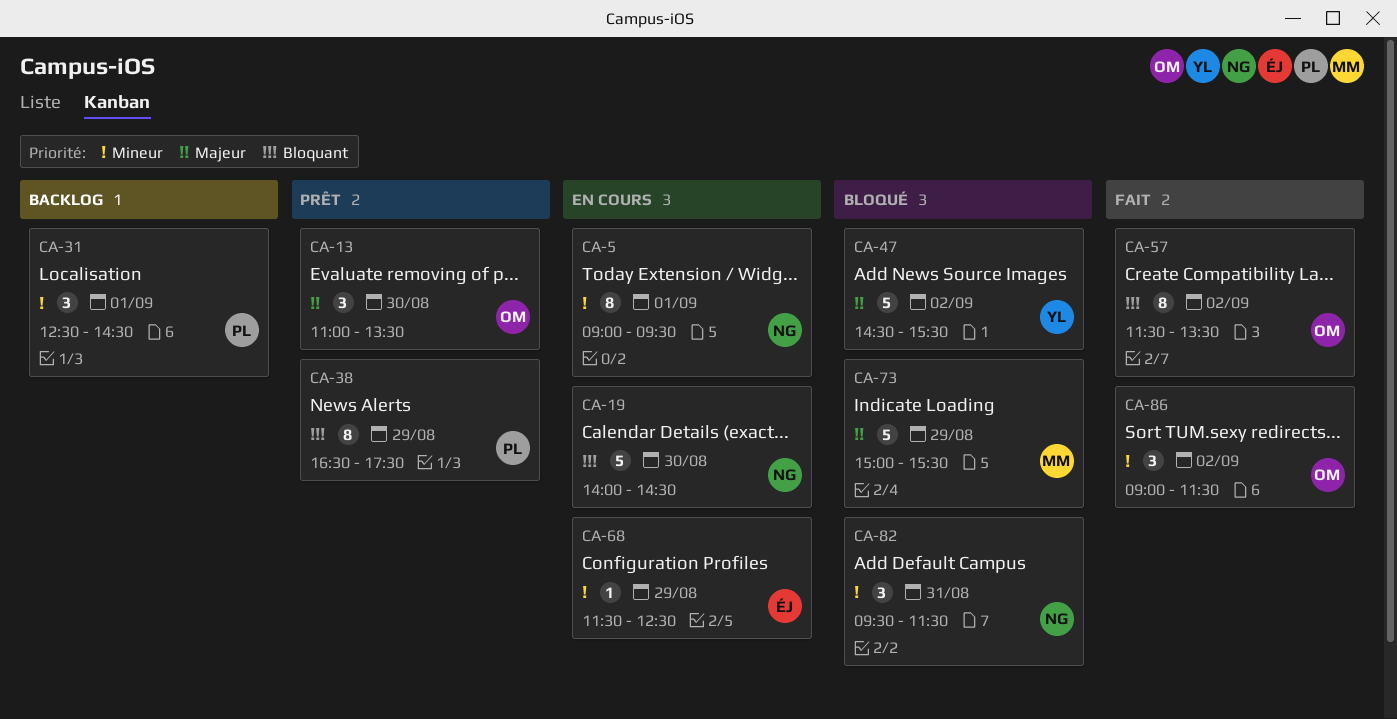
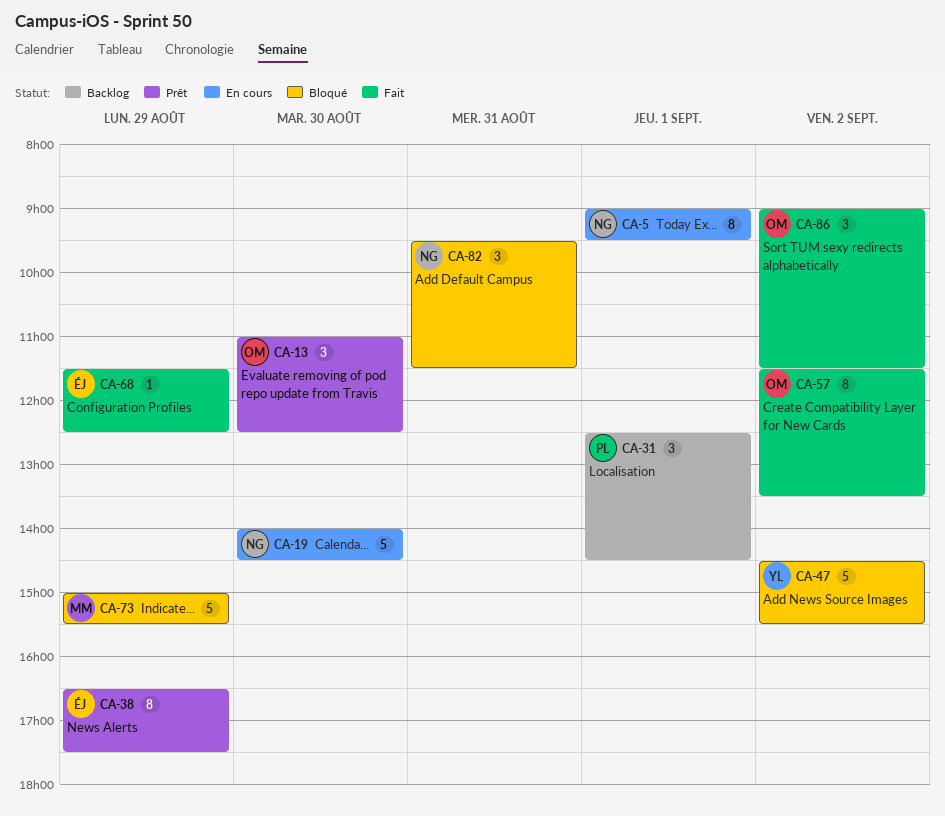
CA-13, ends: 13:30 -> 12:30
CA-38, owner: PL -> ÉJ
CA-68, status: En cours -> Fait

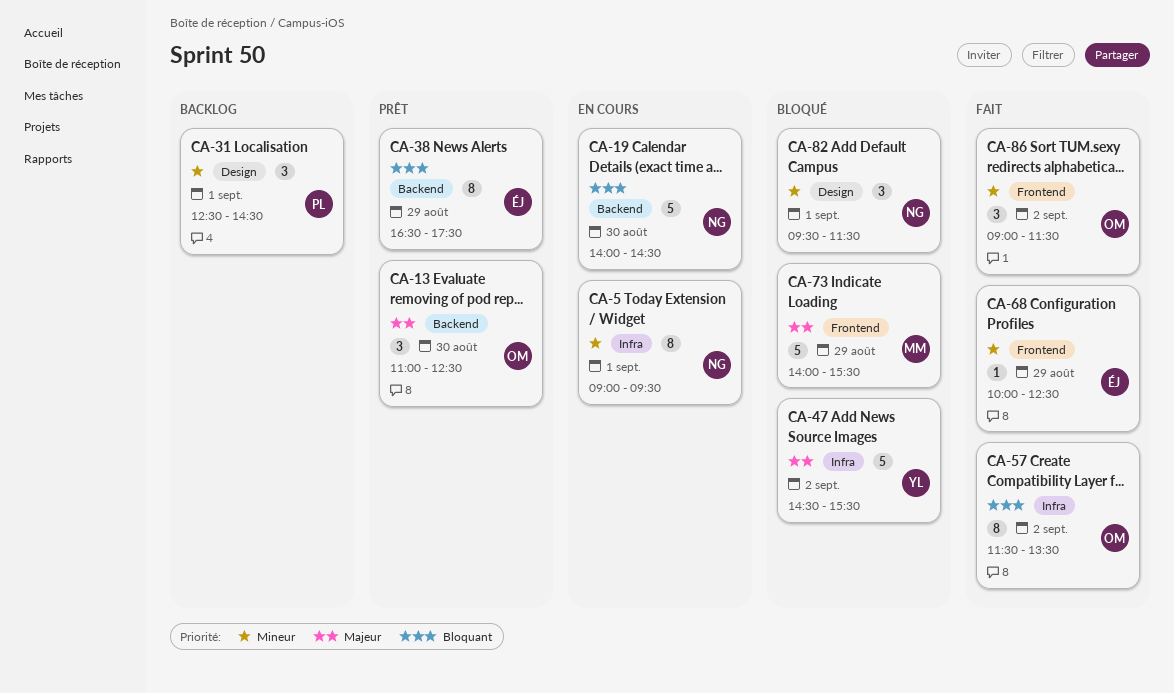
CA-68, begins: 11:30 -> 10:00
CA-73, begins: 15:00 -> 14:00
CA-82, day: Aug 31 -> Sep 1

